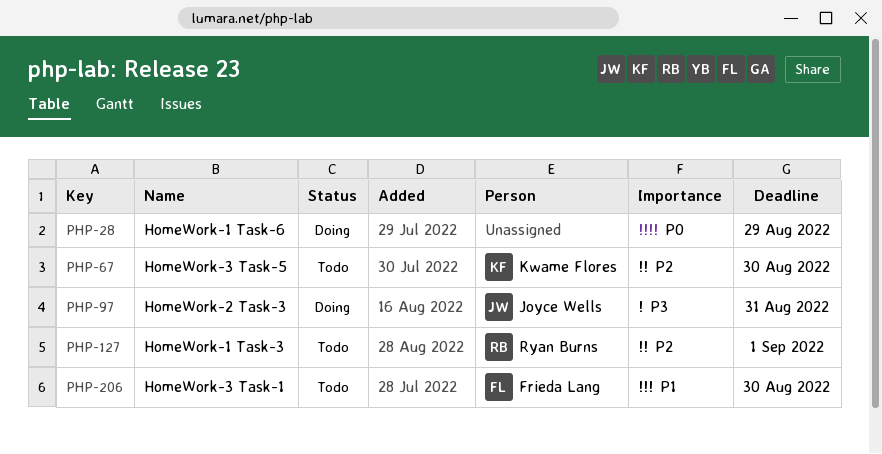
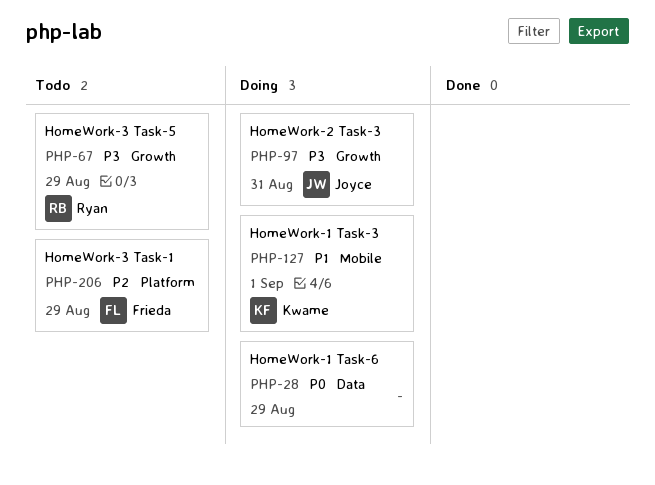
PHP-67, owner: Kwame Flores -> Ryan Burns
PHP-67, priority: P2 -> P3
PHP-67, due: Aug 30 -> Aug 29
PHP-127, status: Todo -> Doing
PHP-127, owner: Ryan Burns -> Kwame Flores
PHP-127, priority: P2 -> P1
PHP-206, priority: P1 -> P2
PHP-206, due: Aug 30 -> Aug 29

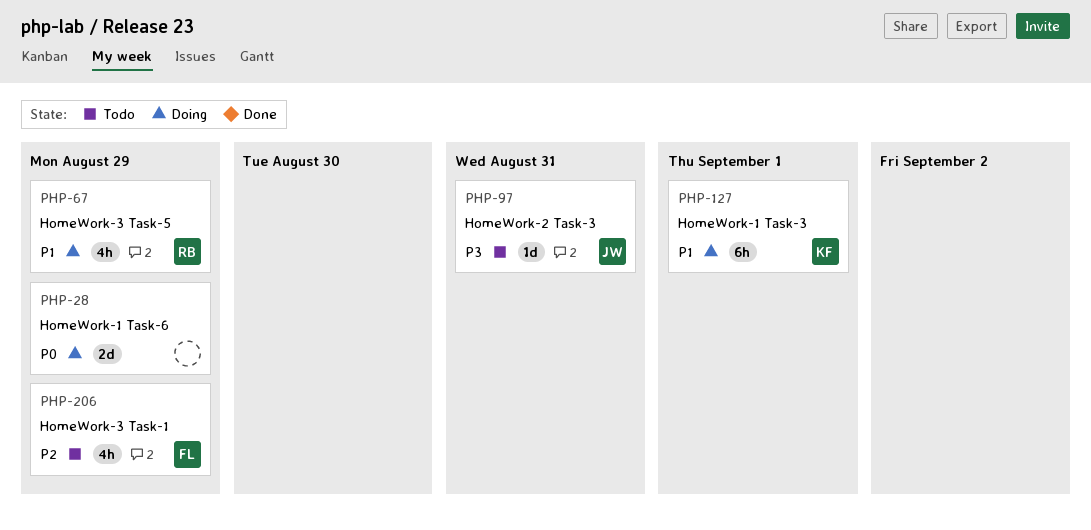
PHP-67, status: Todo -> Doing
PHP-67, priority: P3 -> P1
PHP-97, status: Doing -> Todo

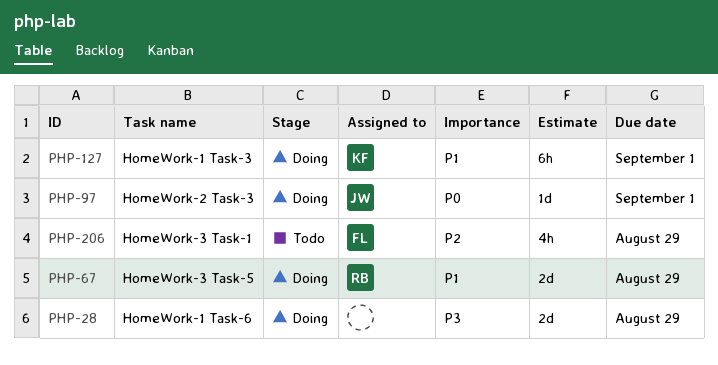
PHP-28, priority: P0 -> P3
PHP-67, estimate: 4h -> 2d
PHP-97, status: Todo -> Doing
PHP-97, priority: P3 -> P0
PHP-97, due: Aug 31 -> Sep 1

